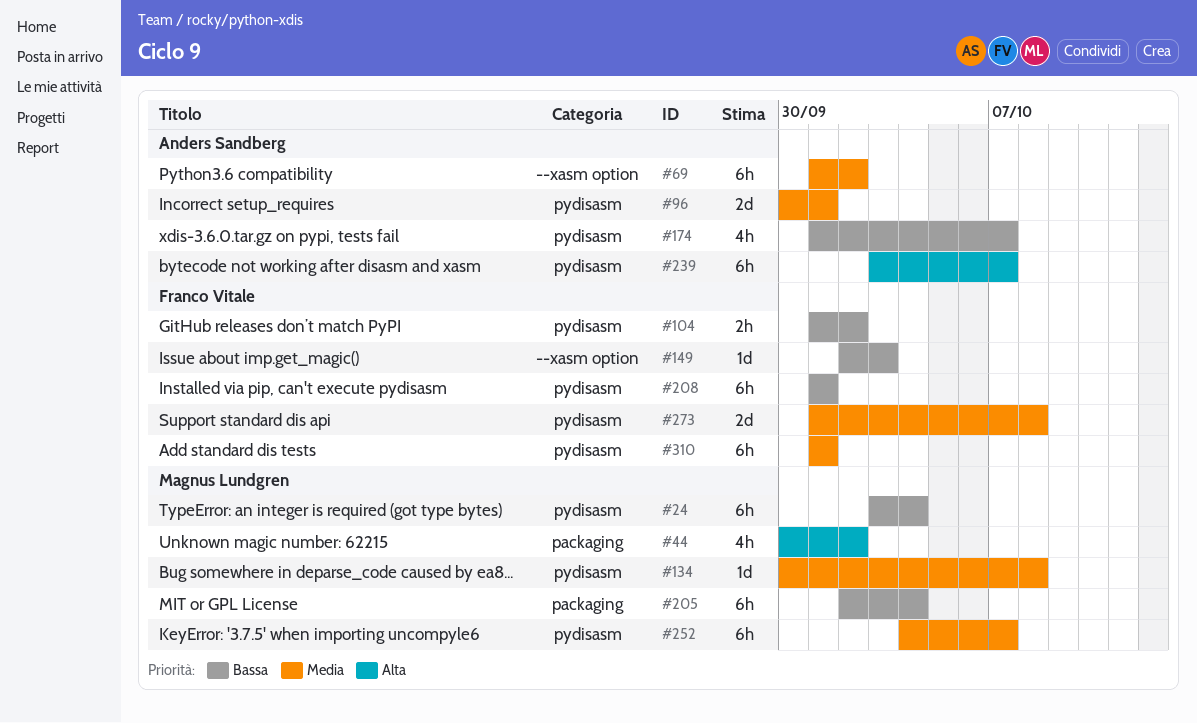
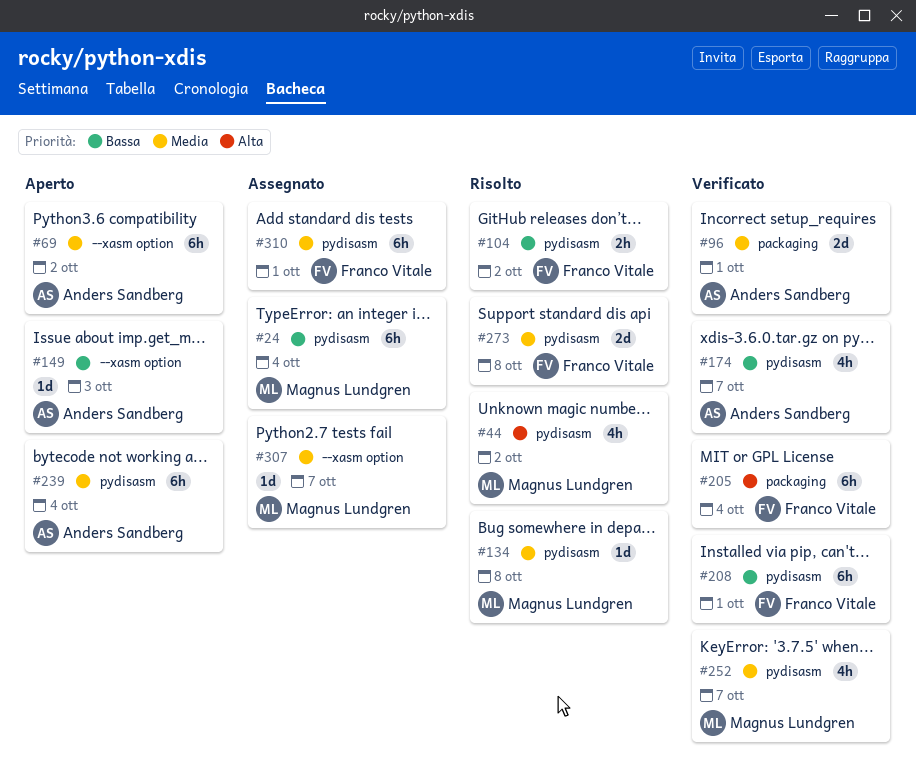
#44, label: packaging -> pydisasm
#96, label: pydisasm -> packaging
#149, owner: Franco Vitale -> Anders Sandberg
#205, owner: Magnus Lundgren -> Franco Vitale
#205, priority: Bassa -> Alta
#239, priority: Alta -> Media
#239, due: Oct 7 -> Oct 4
#252, estimate: 6h -> 4h
#307: none -> present

